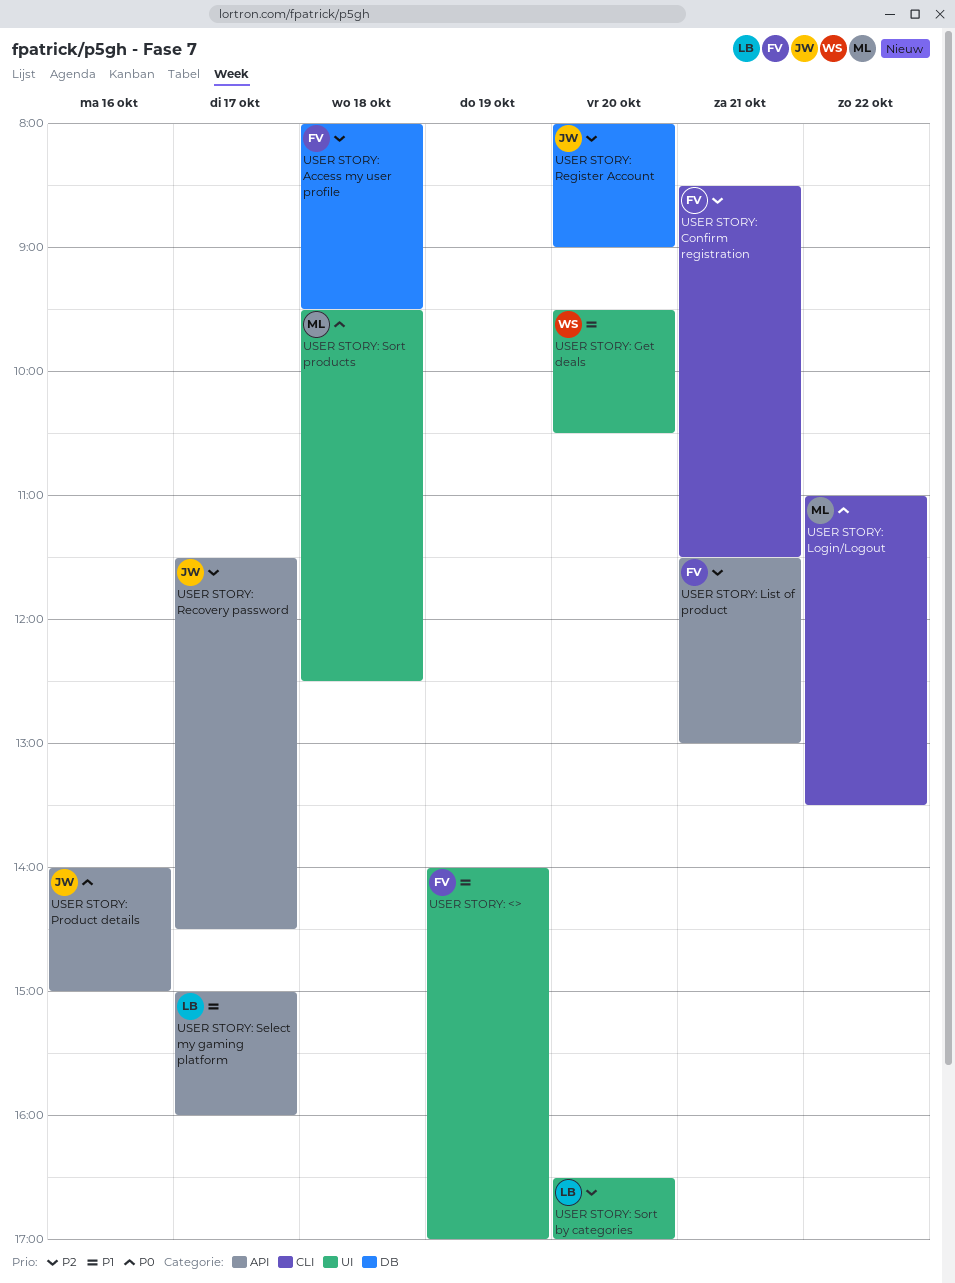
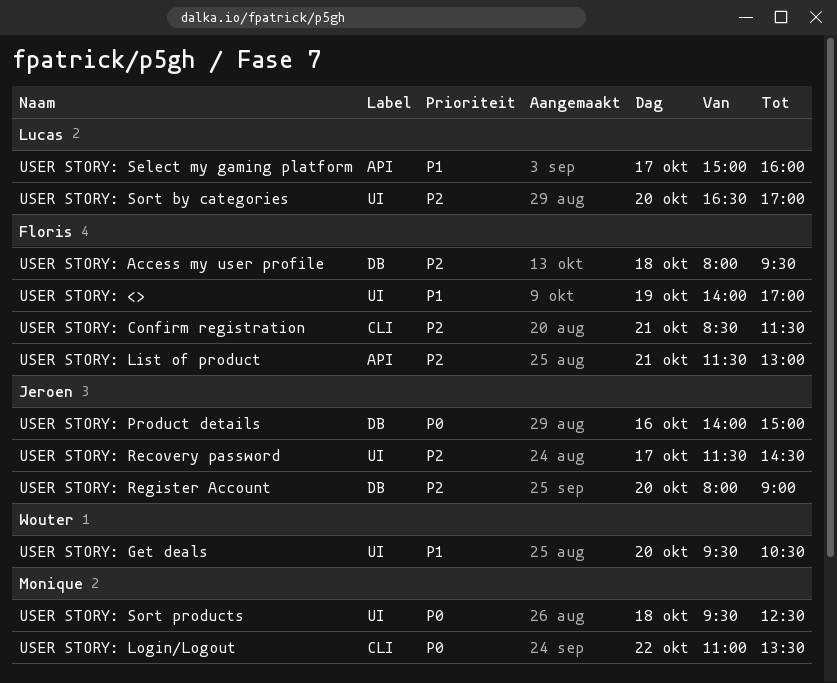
USER STORY: Product details, label: API -> DB
USER STORY: Recovery password, label: API -> UI

